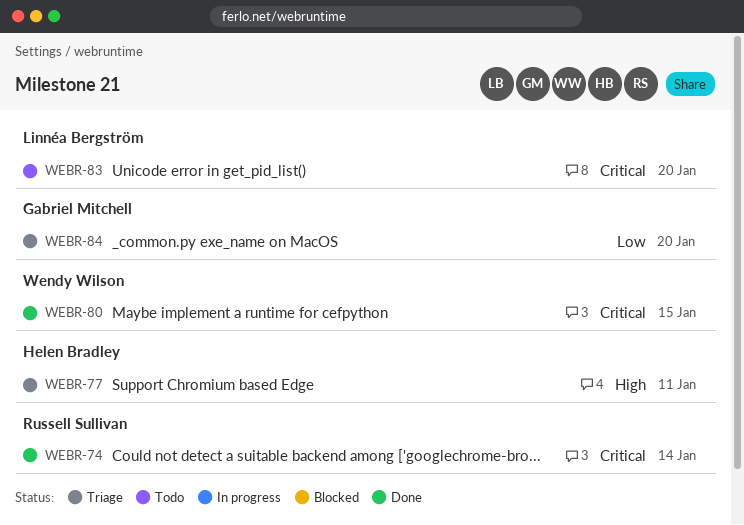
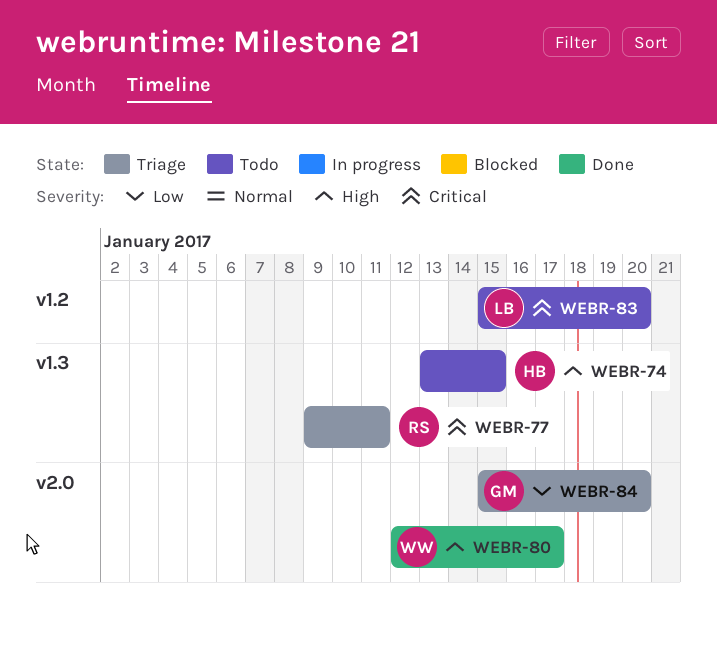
WEBR-74, status: Done -> Todo
WEBR-74, owner: Russell Sullivan -> Helen Bradley
WEBR-74, priority: Critical -> High
WEBR-74, due: Jan 14 -> Jan 15
WEBR-77, owner: Helen Bradley -> Russell Sullivan
WEBR-77, priority: High -> Critical
WEBR-80, priority: Critical -> High
WEBR-80, due: Jan 15 -> Jan 17

